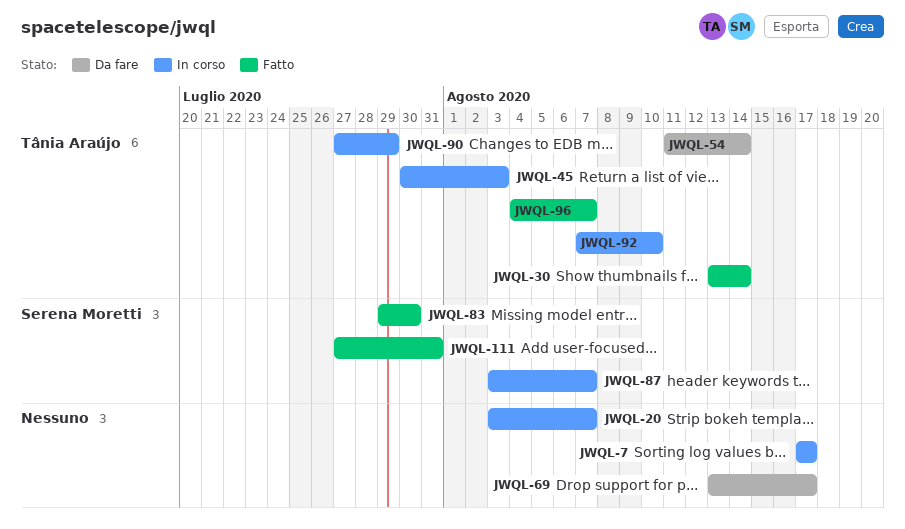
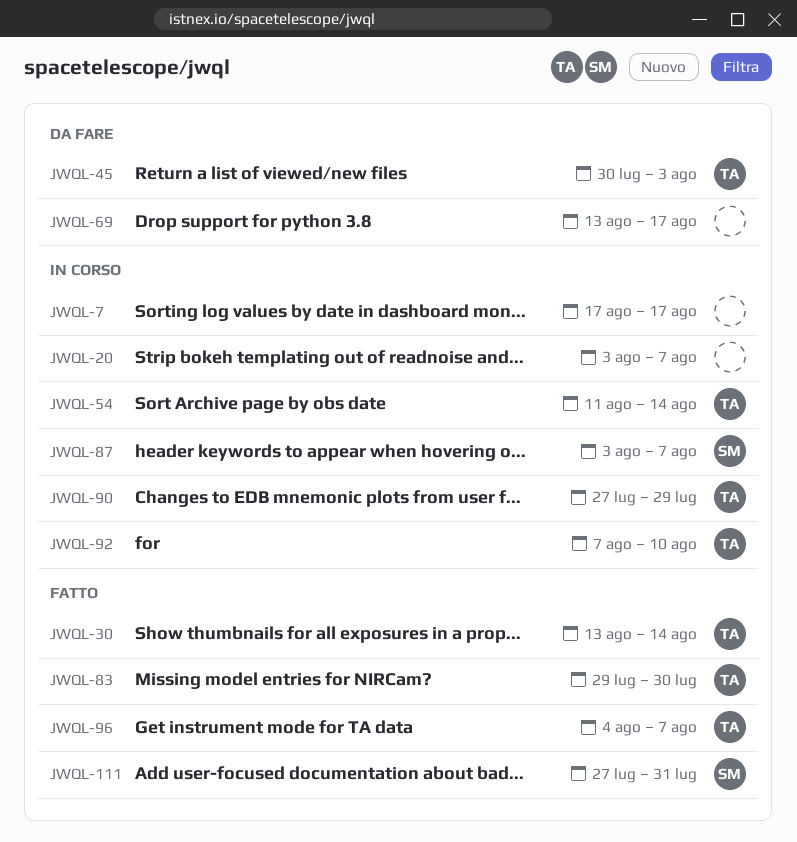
JWQL-45, status: In corso -> Da fare
JWQL-54, status: Da fare -> In corso
JWQL-83, owner: Serena Moretti -> Tânia Araújo

